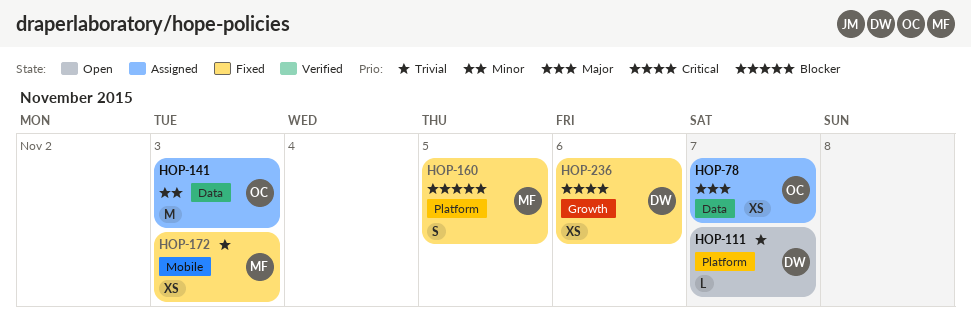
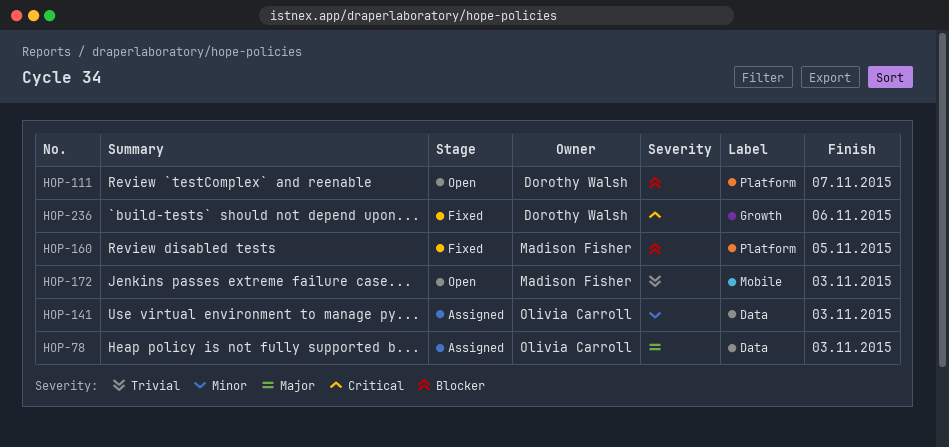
HOP-78, due: Nov 7 -> Nov 3
HOP-111, priority: Trivial -> Blocker
HOP-172, status: Fixed -> Open

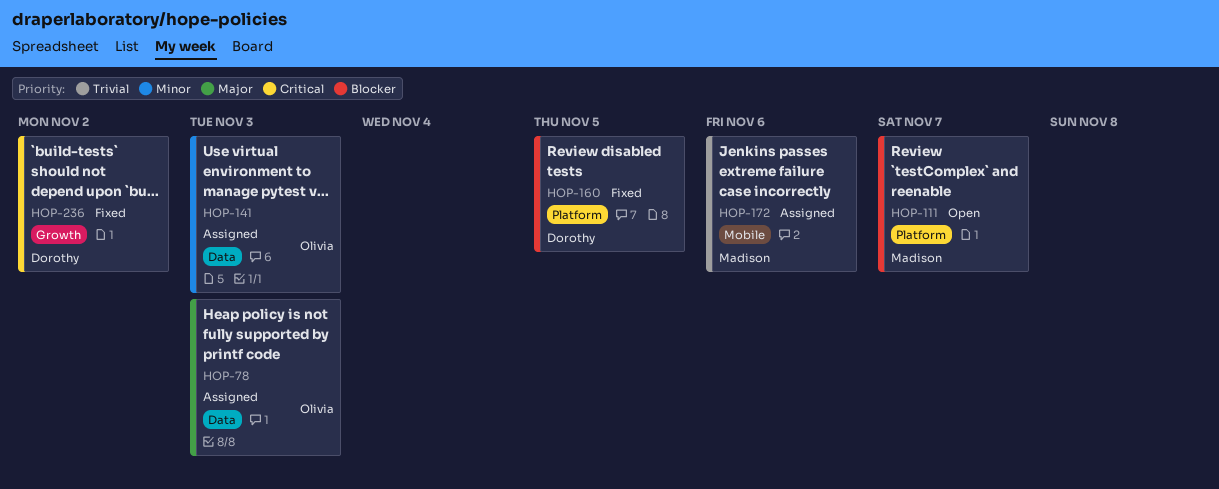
HOP-111, owner: Dorothy Walsh -> Madison Fisher
HOP-160, owner: Madison Fisher -> Dorothy Walsh
HOP-172, status: Open -> Assigned
HOP-172, due: Nov 3 -> Nov 6
HOP-236, due: Nov 6 -> Nov 2

